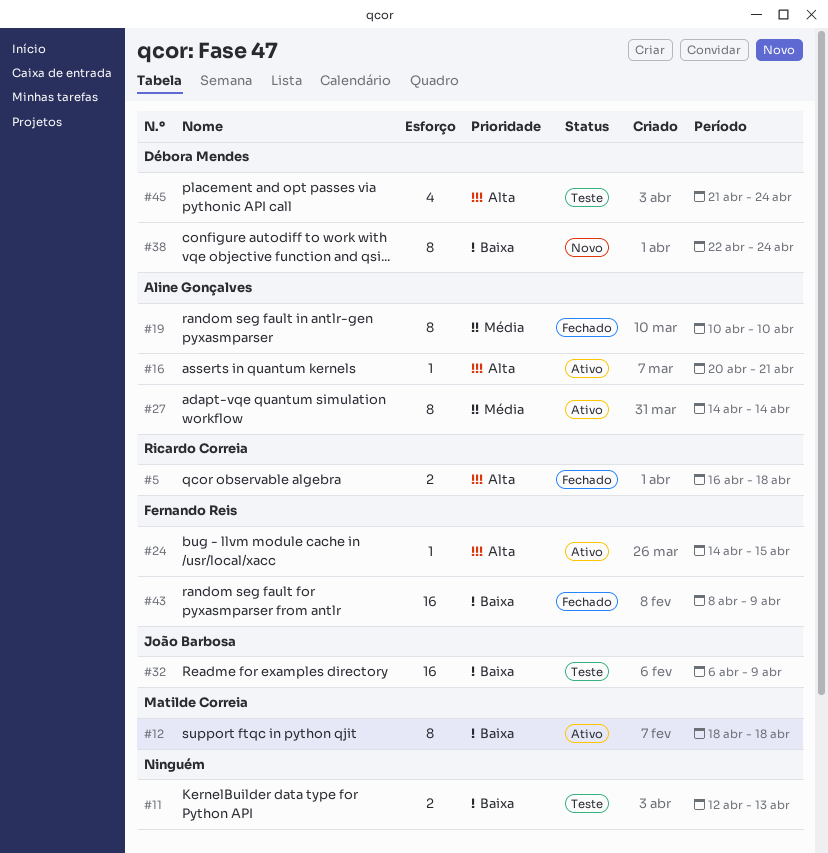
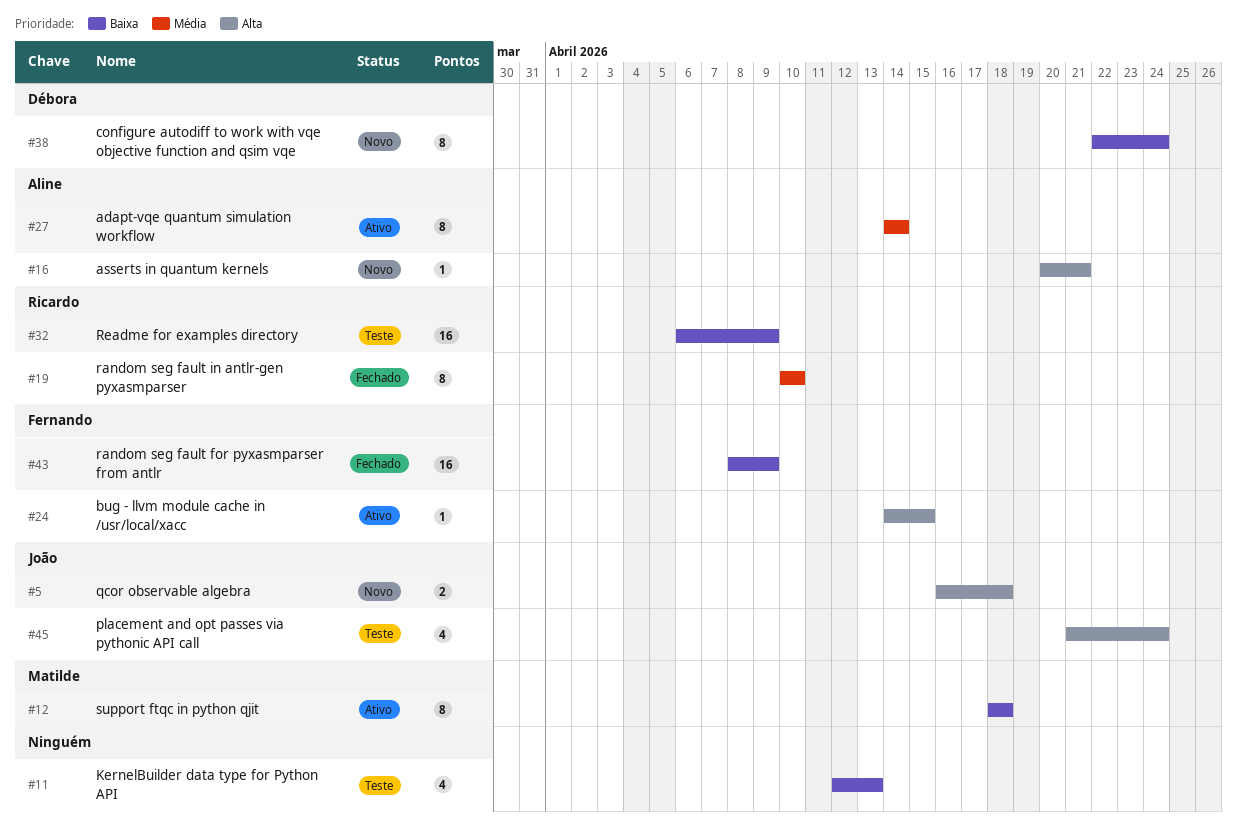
#5, status: Fechado -> Novo
#5, owner: Ricardo Correia -> João Barbosa
#11, estimate: 2 -> 4
#16, status: Ativo -> Novo
#19, owner: Aline Gonçalves -> Ricardo Correia
#32, owner: João Barbosa -> Ricardo Correia
#45, owner: Débora Mendes -> João Barbosa

